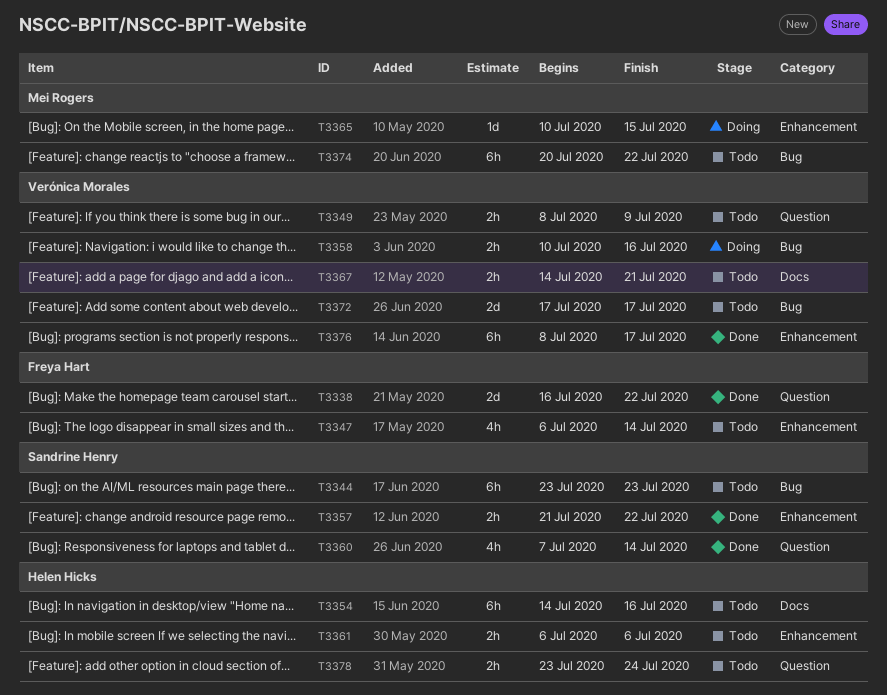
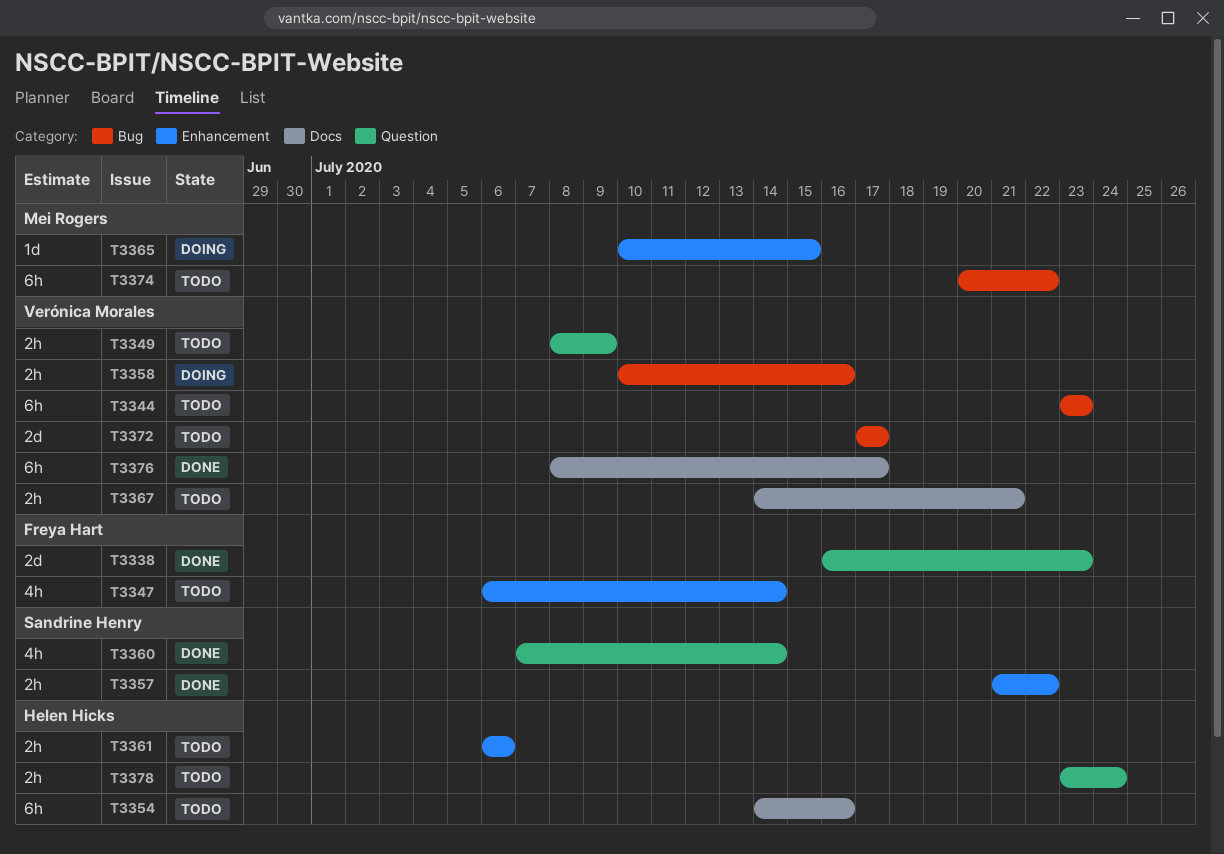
T3338, due: Jul 22 -> Jul 23
T3344, owner: Sandrine Henry -> Verónica Morales
T3376, label: Enhancement -> Docs

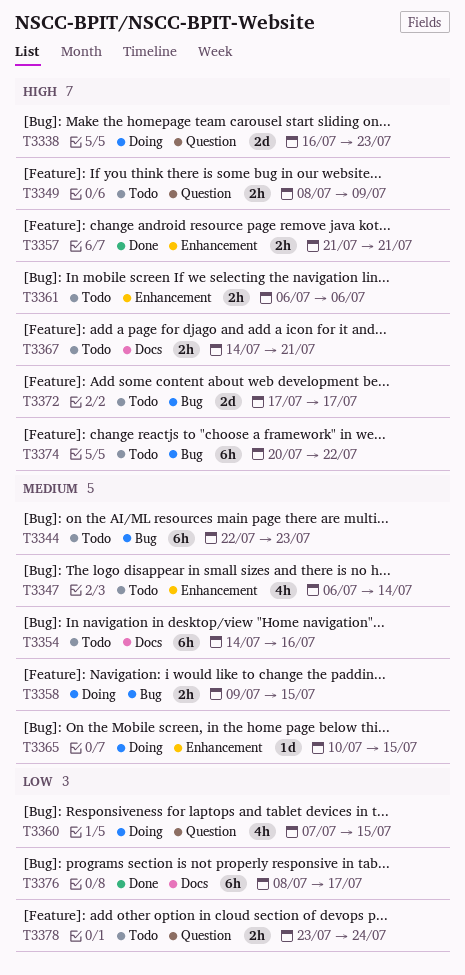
T3338, status: Done -> Doing
T3344, start: Jul 23 -> Jul 22
T3357, due: Jul 22 -> Jul 21
T3358, start: Jul 10 -> Jul 9
T3358, due: Jul 16 -> Jul 15
T3360, status: Done -> Doing
T3360, due: Jul 14 -> Jul 15

